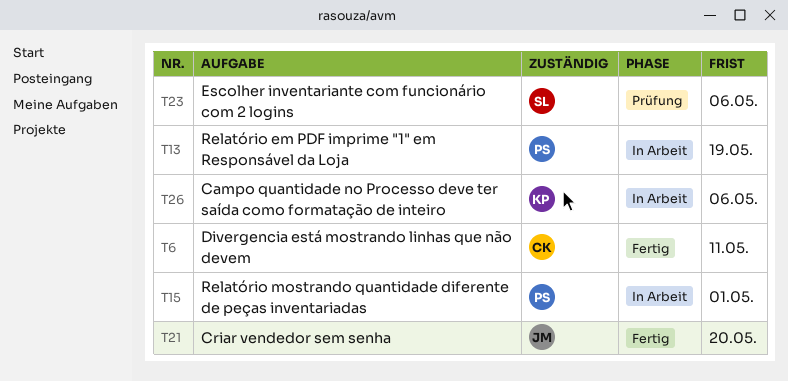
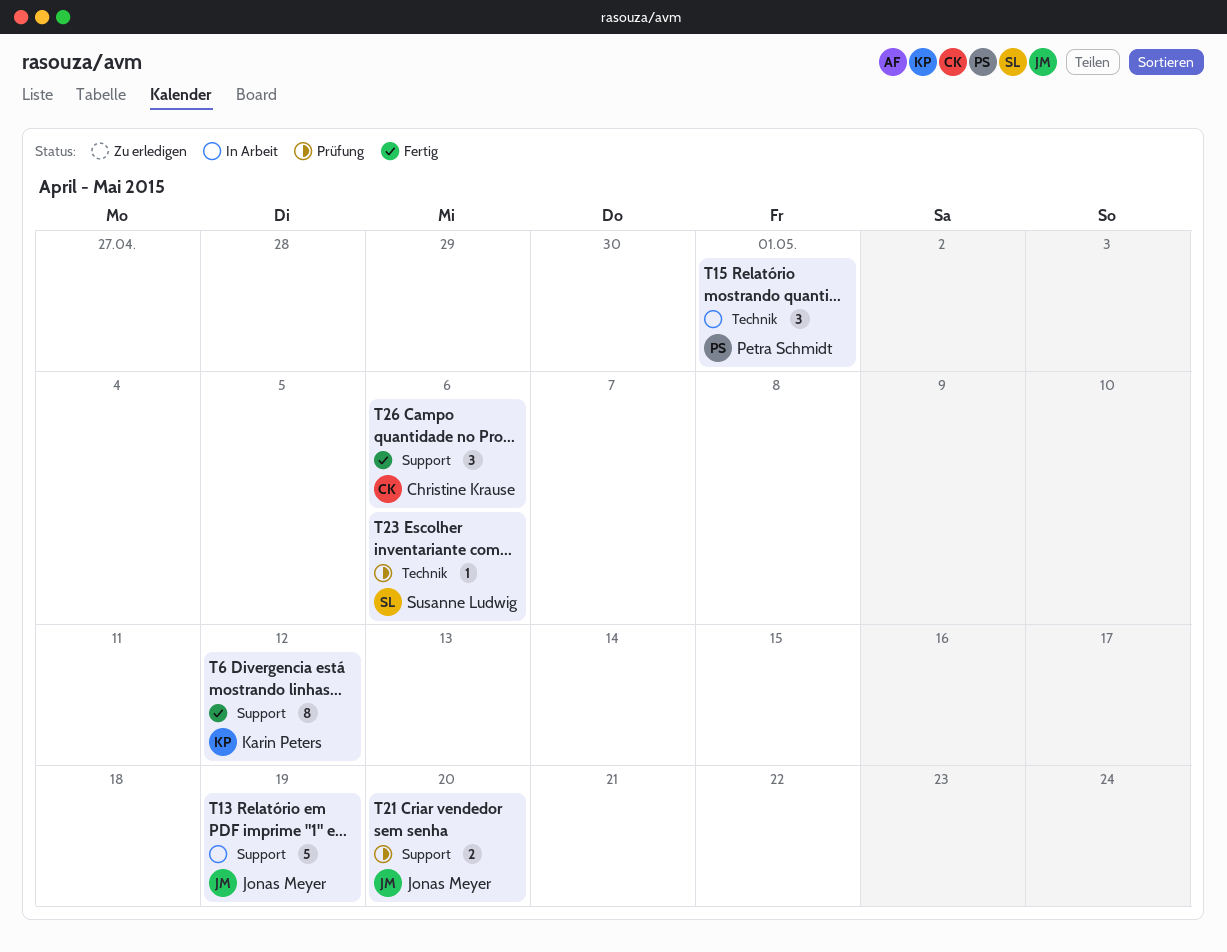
T6, owner: Christine Krause -> Karin Peters
T6, due: May 11 -> May 12
T13, owner: Petra Schmidt -> Jonas Meyer
T21, status: Fertig -> Prüfung
T26, status: In Arbeit -> Fertig
T26, owner: Karin Peters -> Christine Krause

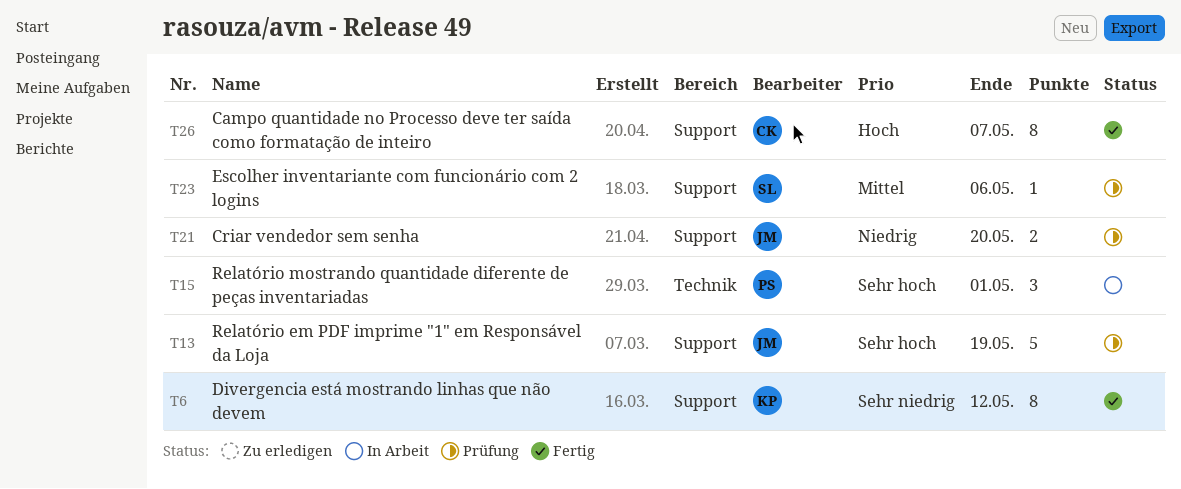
T13, status: In Arbeit -> Prüfung
T23, label: Technik -> Support
T26, estimate: 3 -> 8
T26, due: May 6 -> May 7

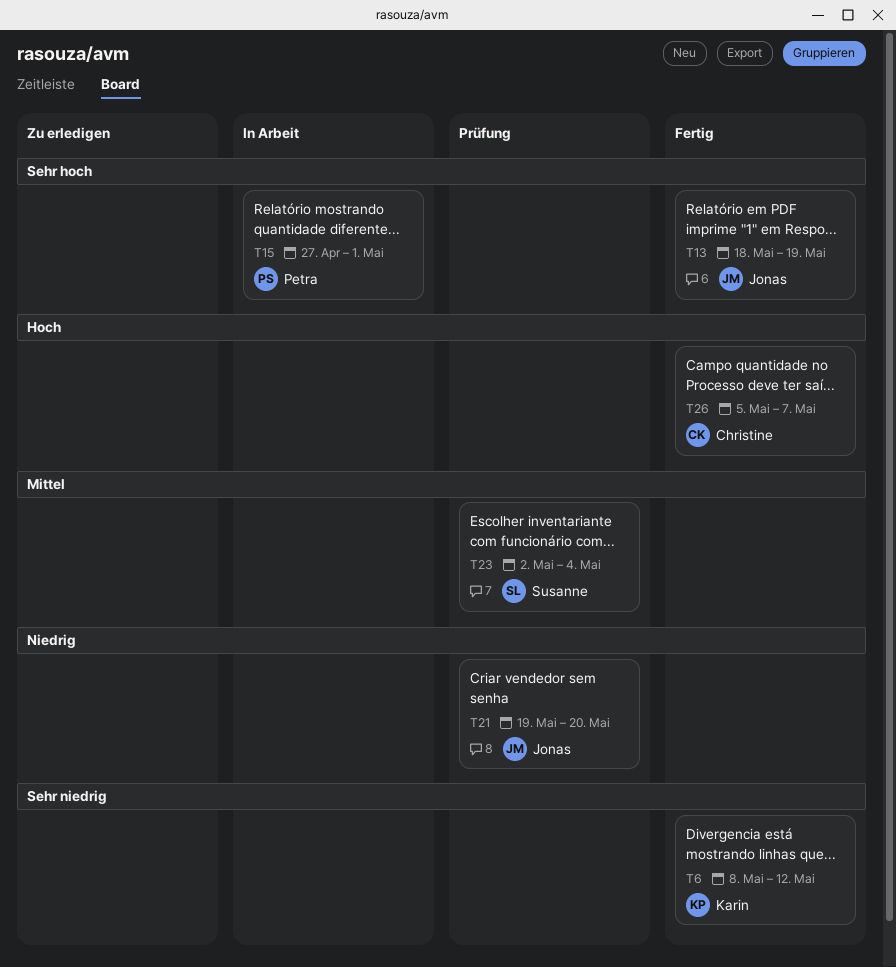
T13, status: Prüfung -> Fertig
T23, due: May 6 -> May 4

